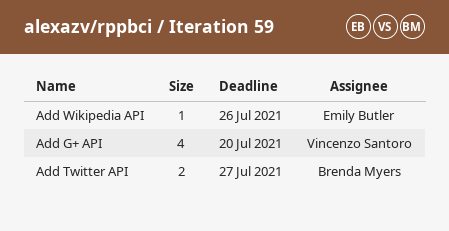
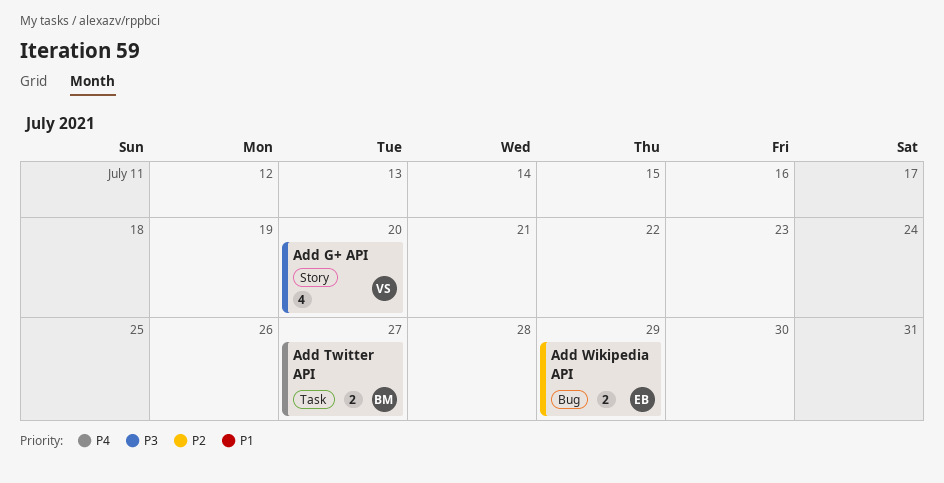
Add Wikipedia API, estimate: 1 -> 2
Add Wikipedia API, due: Jul 26 -> Jul 29

